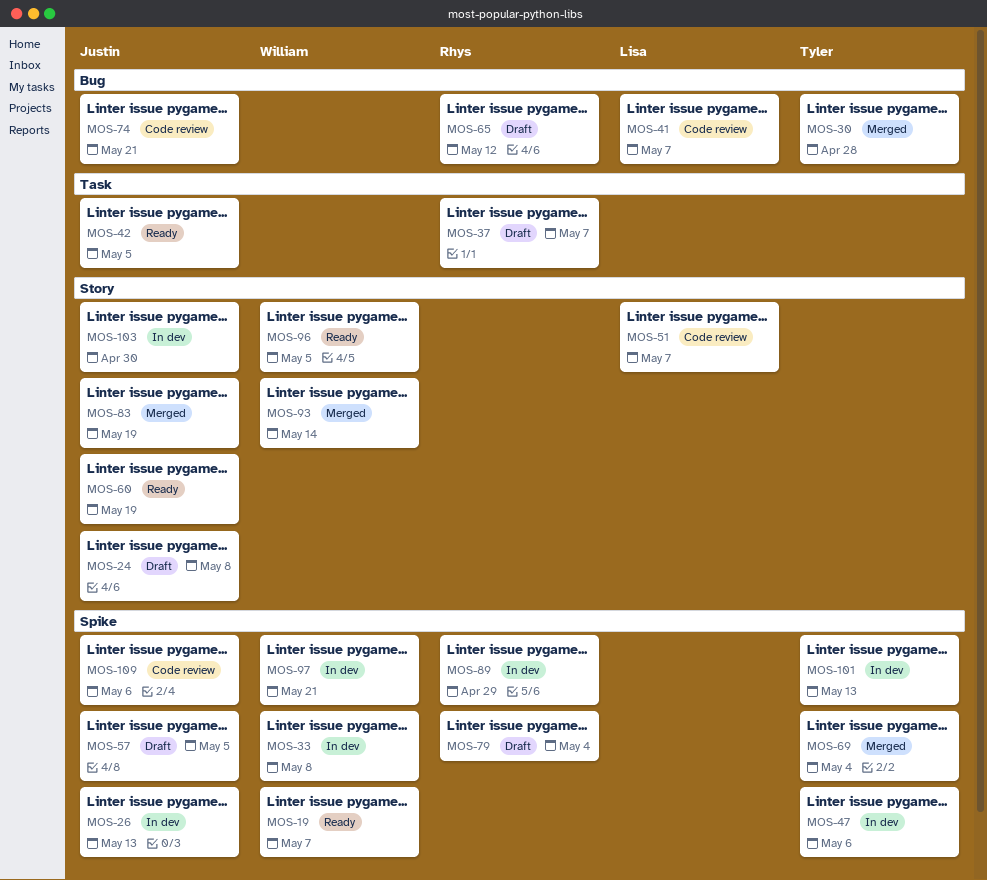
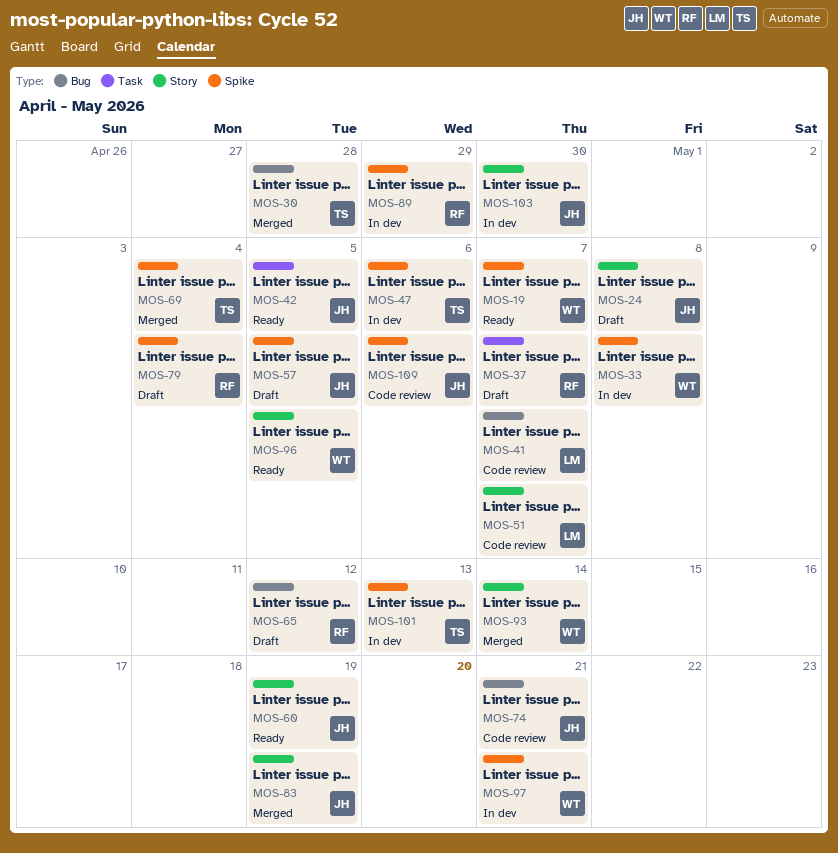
MOS-26: present -> none

